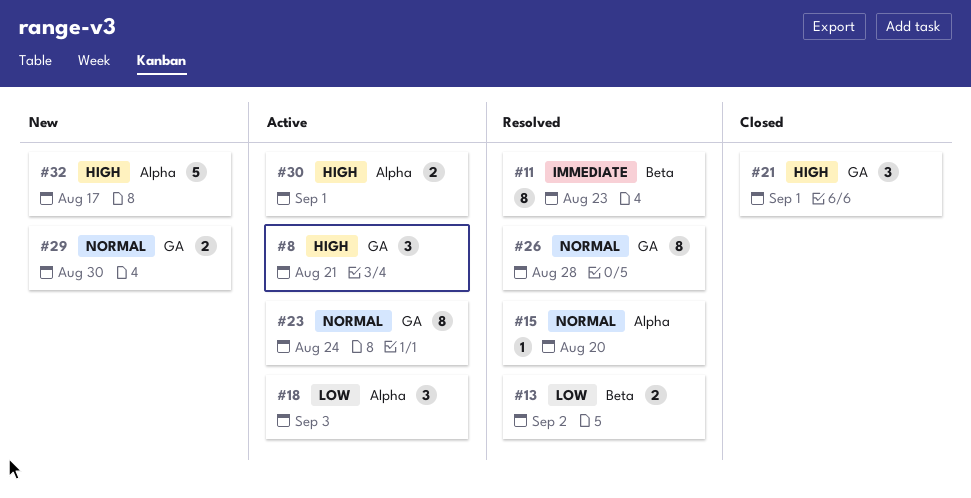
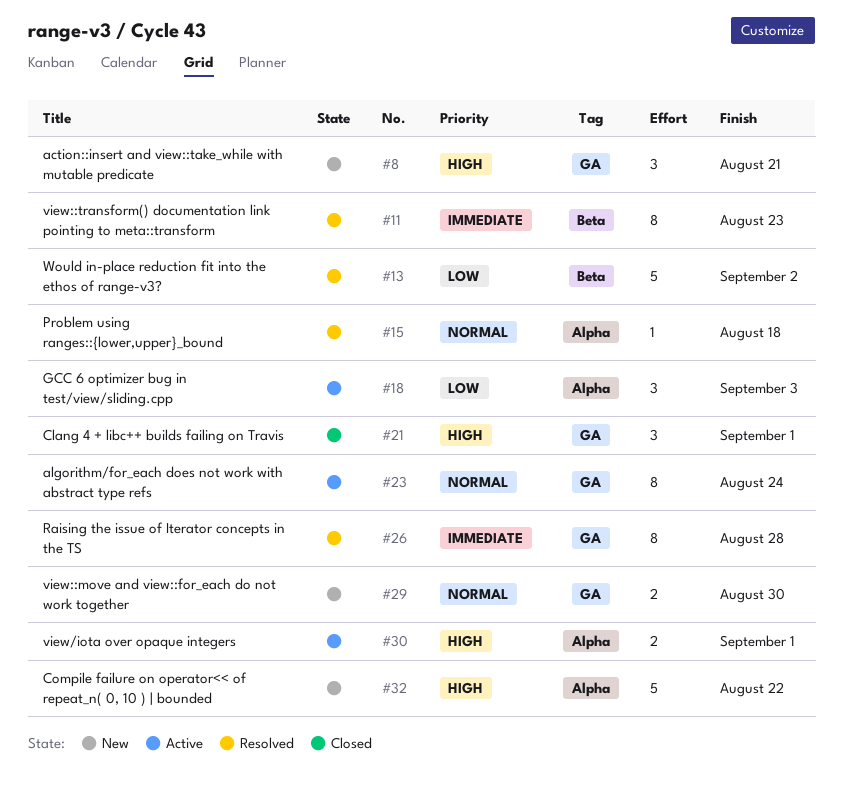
#8, status: Active -> New
#13, estimate: 2 -> 5
#15, due: Aug 20 -> Aug 18
#26, priority: Normal -> Immediate
#32, due: Aug 17 -> Aug 22

